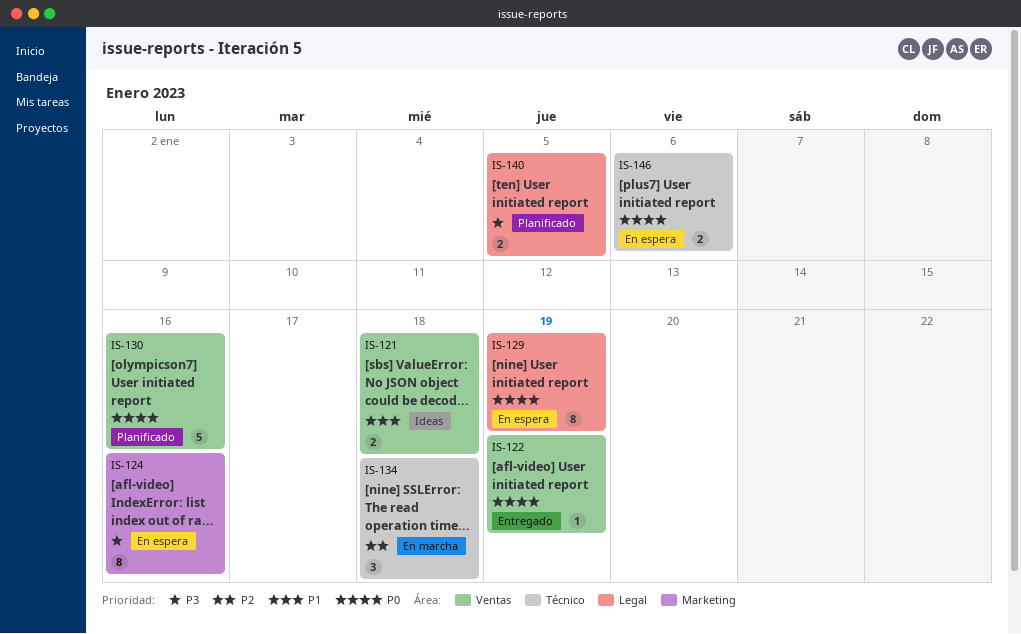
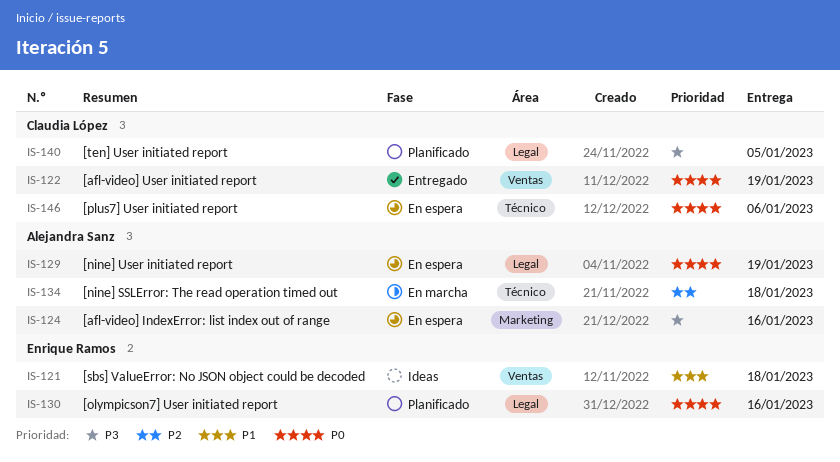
IS-130, label: Ventas -> Legal

